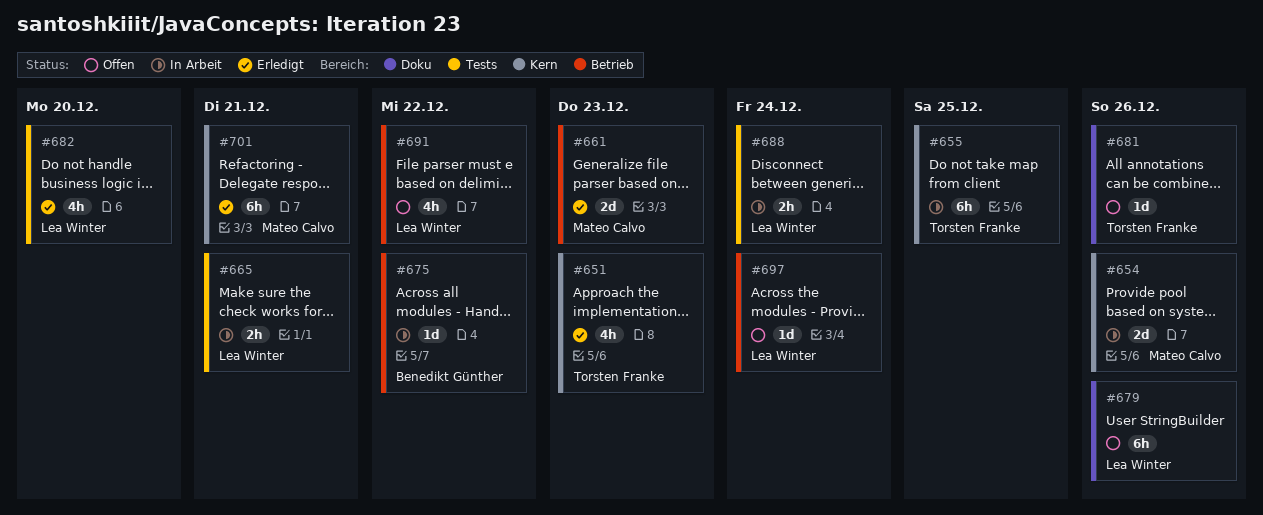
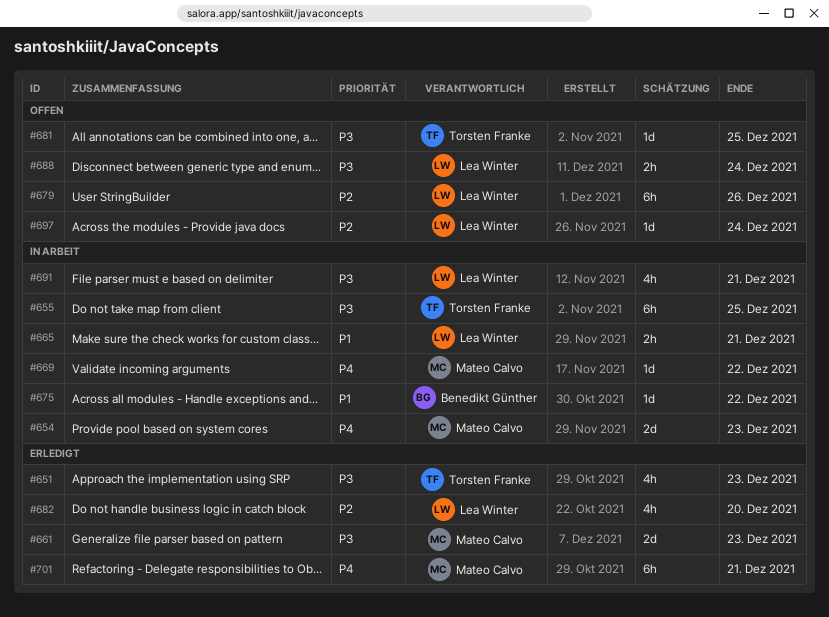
#654, due: Dec 26 -> Dec 23
#669: none -> present
#681, due: Dec 26 -> Dec 25
#688, status: In Arbeit -> Offen
#691, status: Offen -> In Arbeit
#691, due: Dec 22 -> Dec 21

